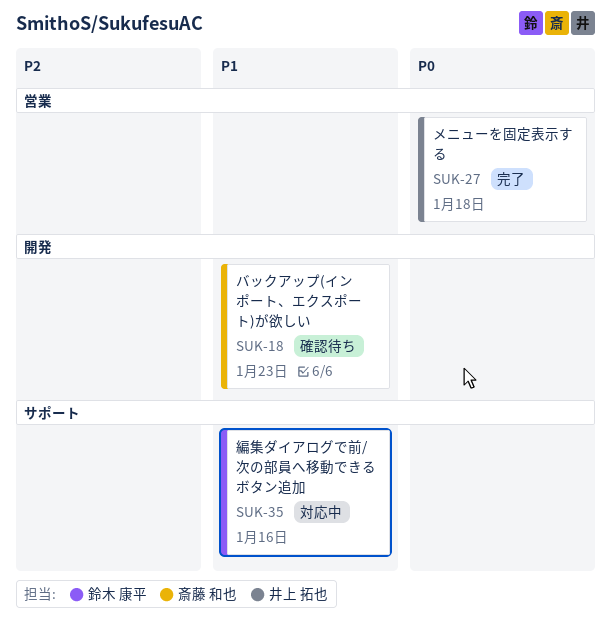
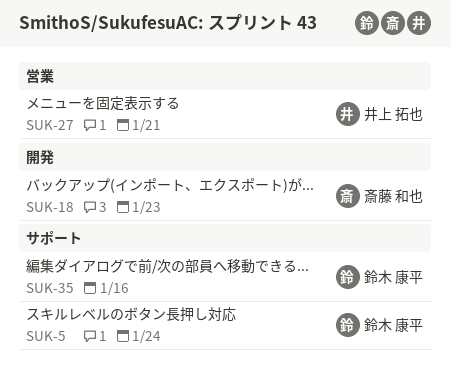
SUK-5: none -> present
SUK-27, due: Jan 18 -> Jan 21

